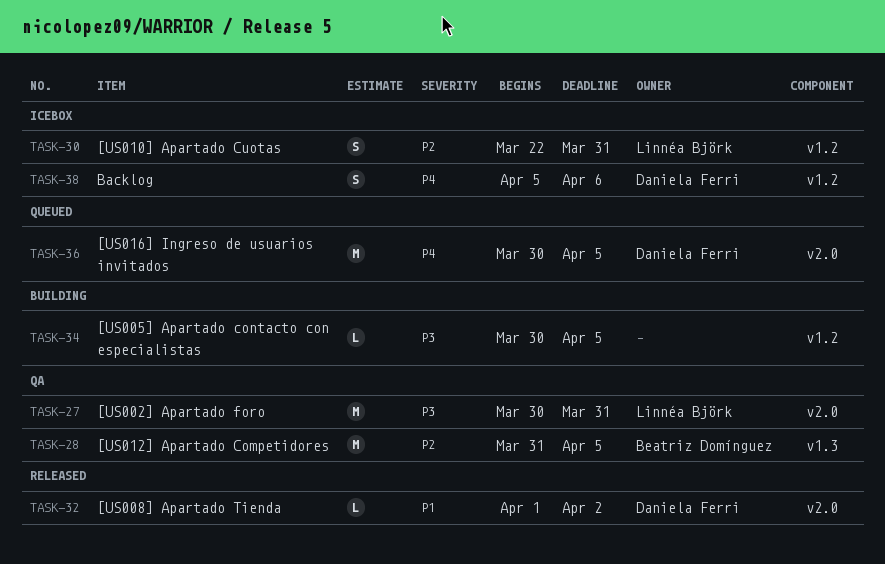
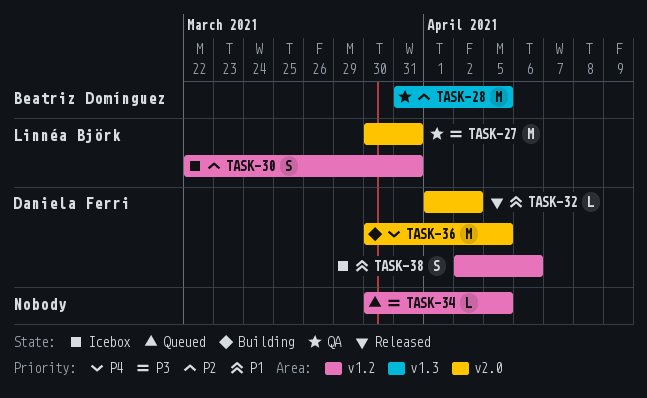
TASK-34, status: Building -> Queued
TASK-36, status: Queued -> Building
TASK-38, priority: P4 -> P1
TASK-38, start: Apr 5 -> Apr 2

